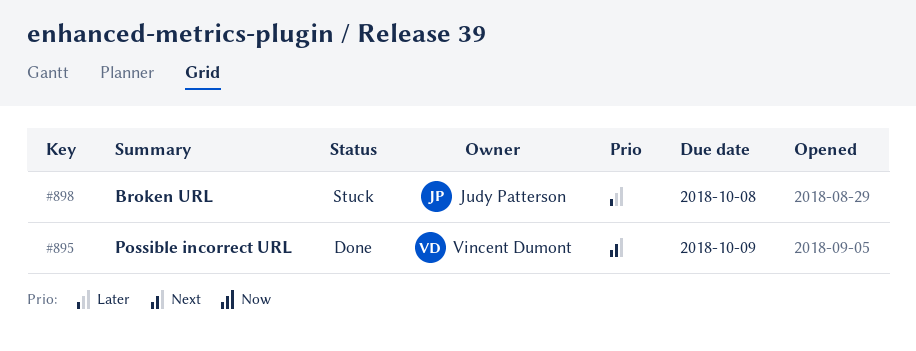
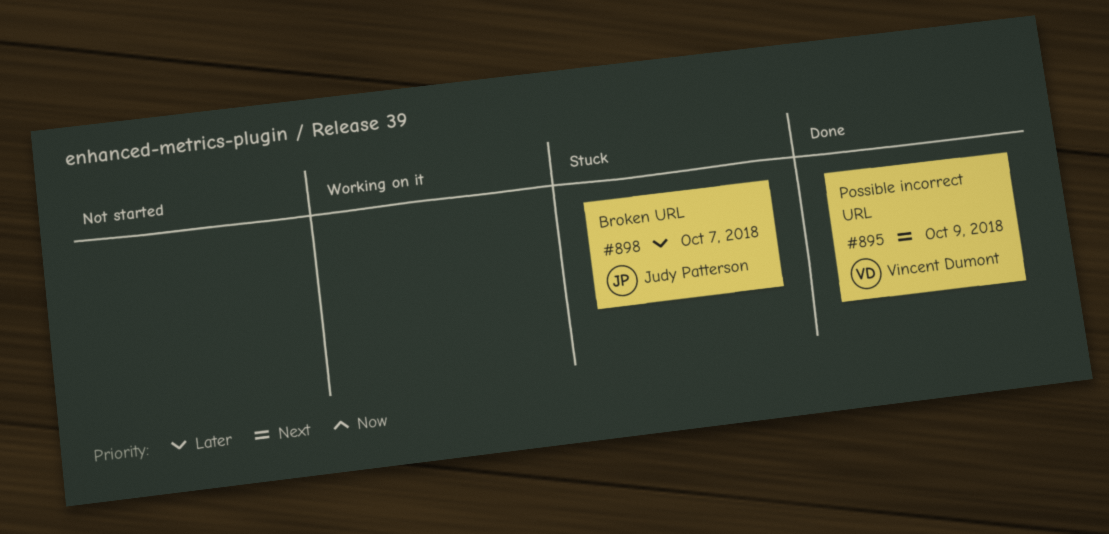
#898, due: Oct 8 -> Oct 7

